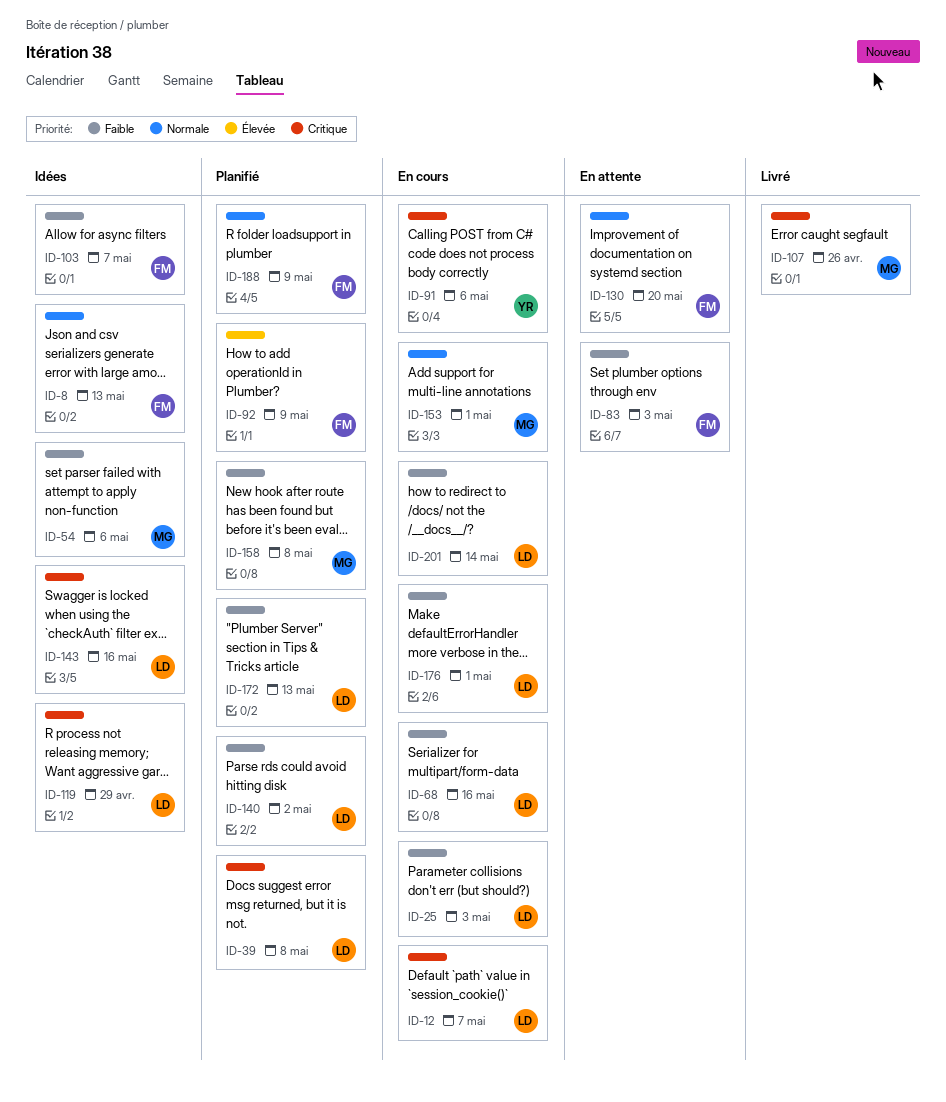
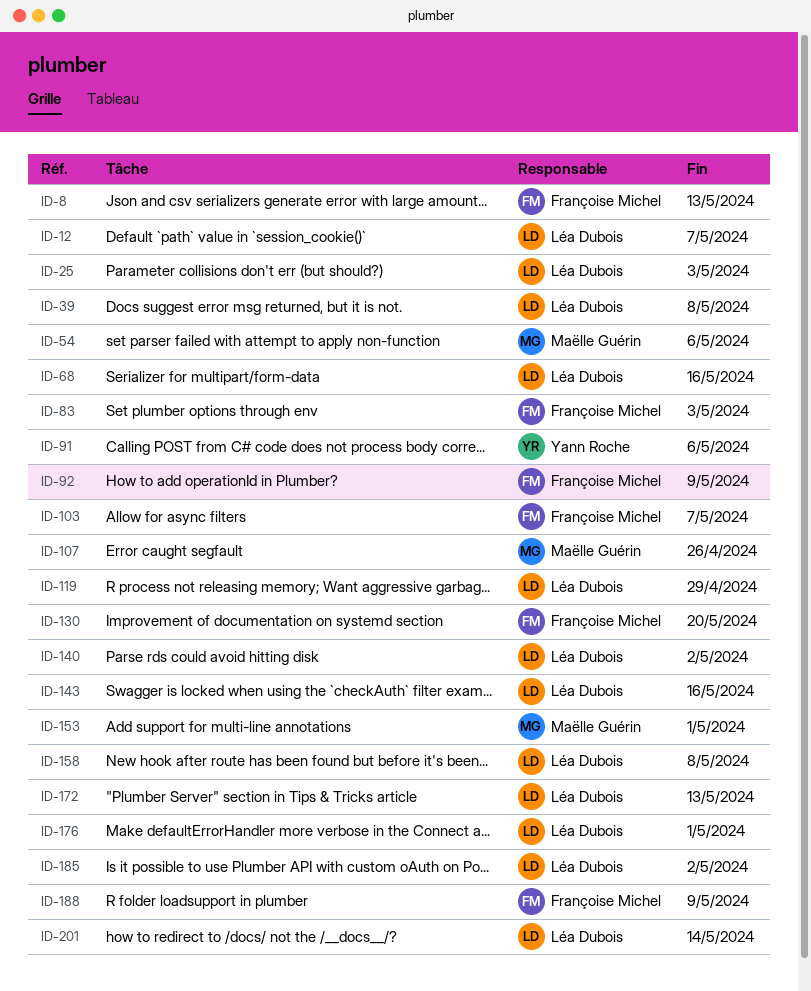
ID-158, owner: Maëlle Guérin -> Léa Dubois
ID-185: none -> present

